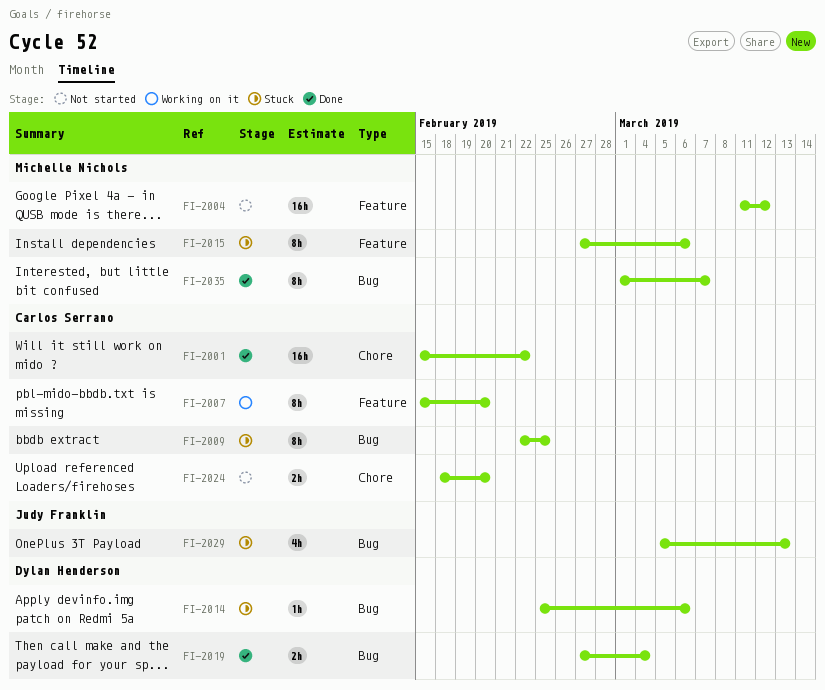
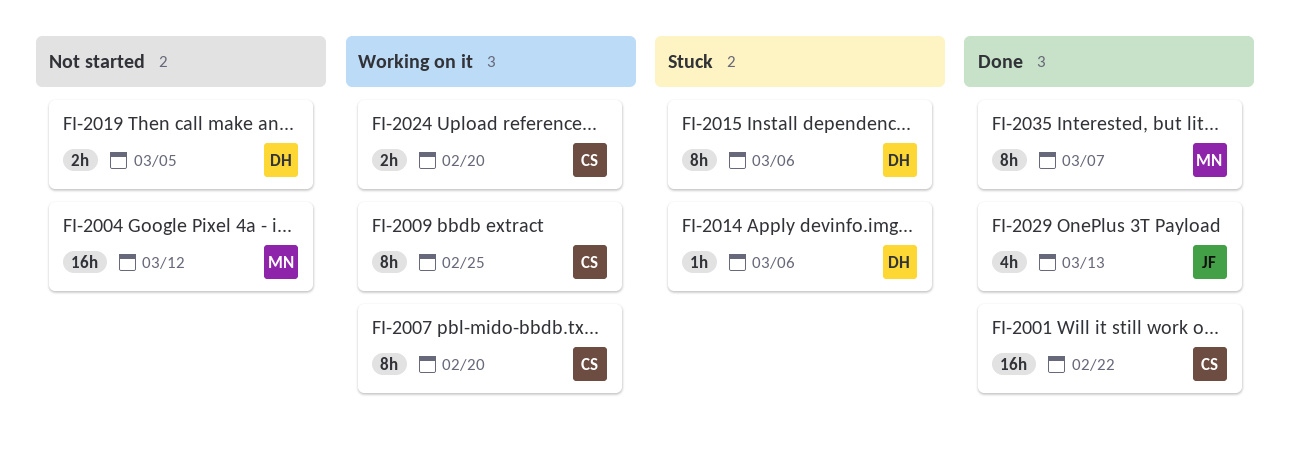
FI-2009, status: Stuck -> Working on it
FI-2015, owner: Michelle Nichols -> Dylan Henderson
FI-2019, status: Done -> Not started
FI-2019, due: Mar 4 -> Mar 5
FI-2024, status: Not started -> Working on it
FI-2029, status: Stuck -> Done

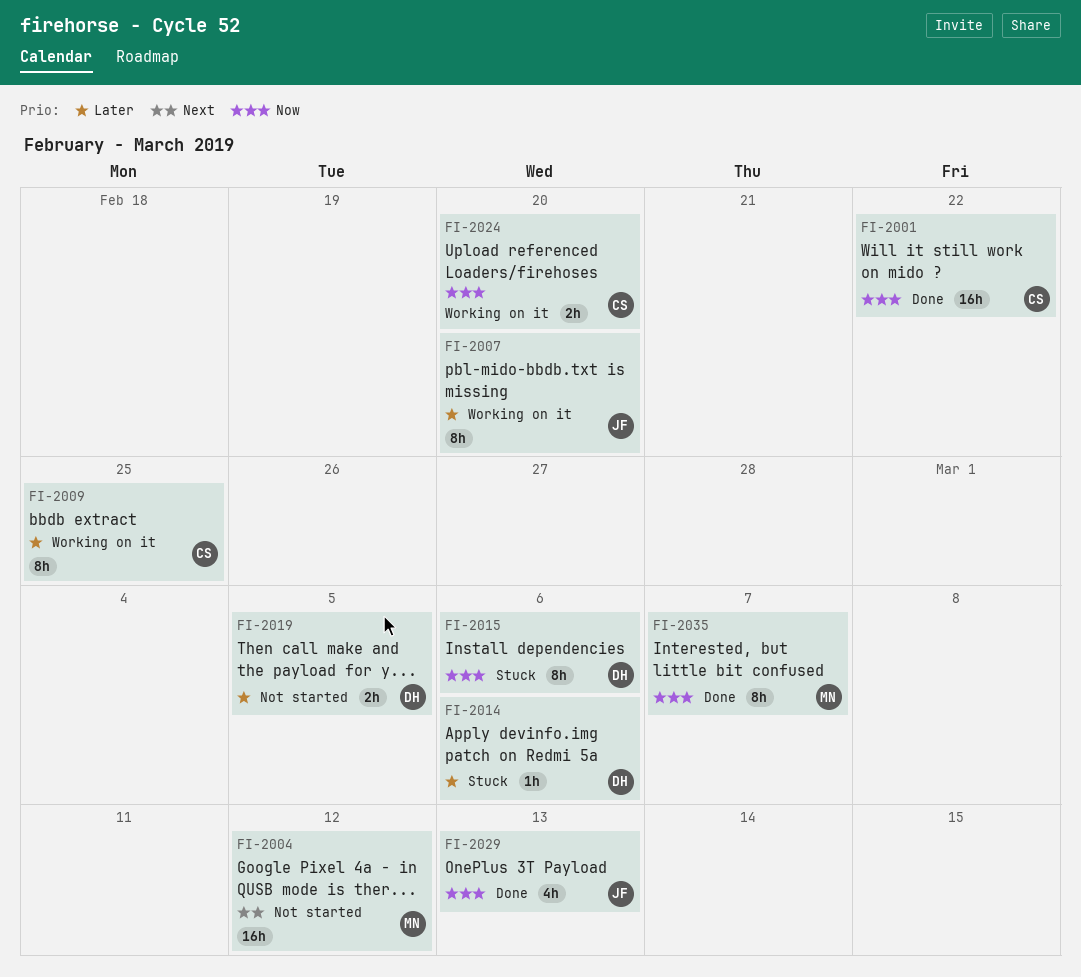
FI-2007, owner: CS -> JF

